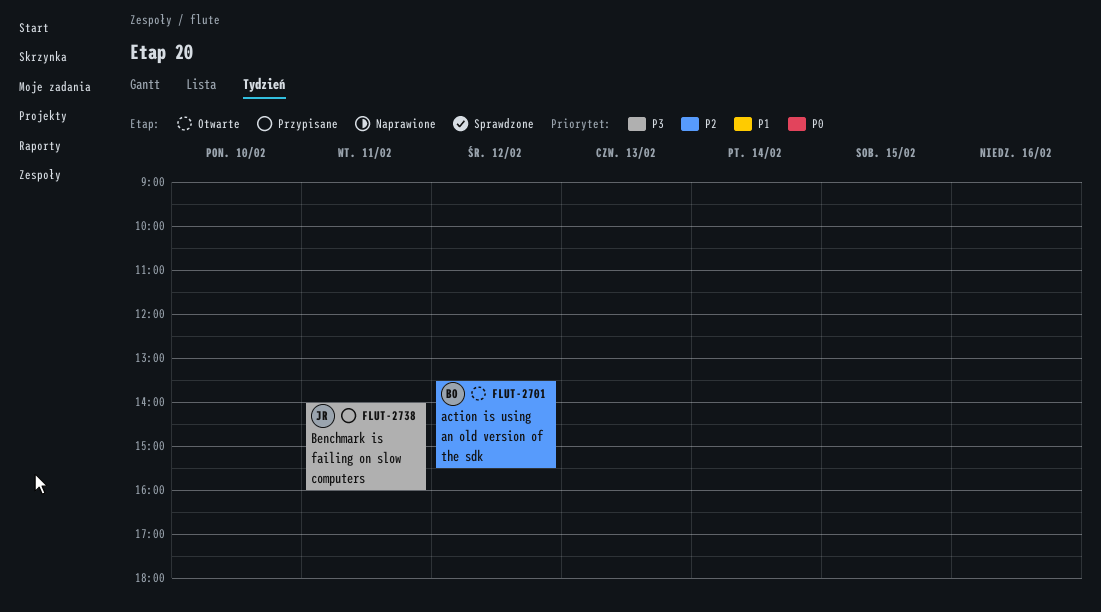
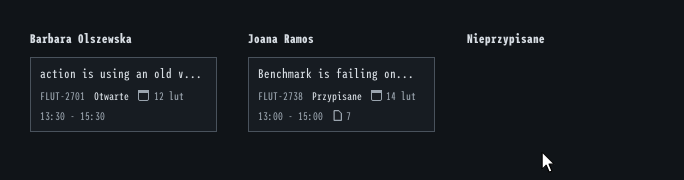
FLUT-2738, day: Feb 11 -> Feb 14
FLUT-2738, begins: 14:00 -> 13:00
FLUT-2738, ends: 16:00 -> 15:00

